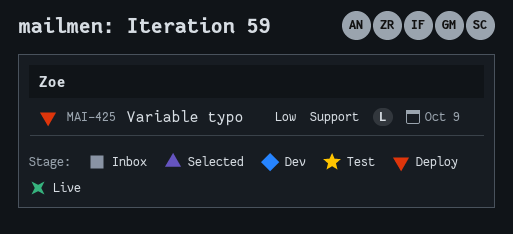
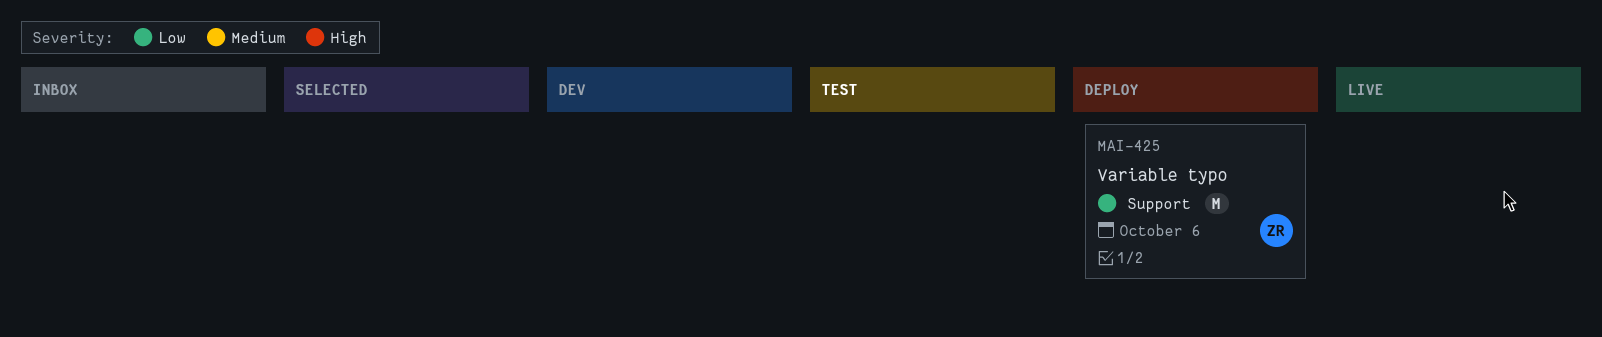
MAI-425, estimate: L -> M
MAI-425, due: Oct 9 -> Oct 6

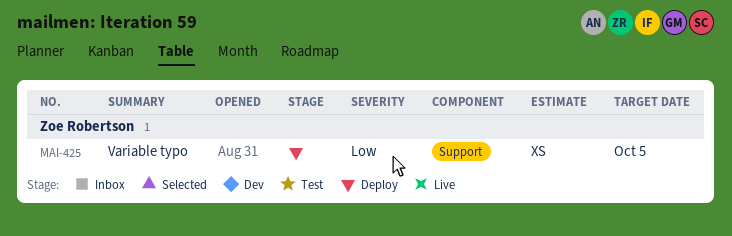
MAI-425, estimate: M -> XS
MAI-425, due: Oct 6 -> Oct 5

